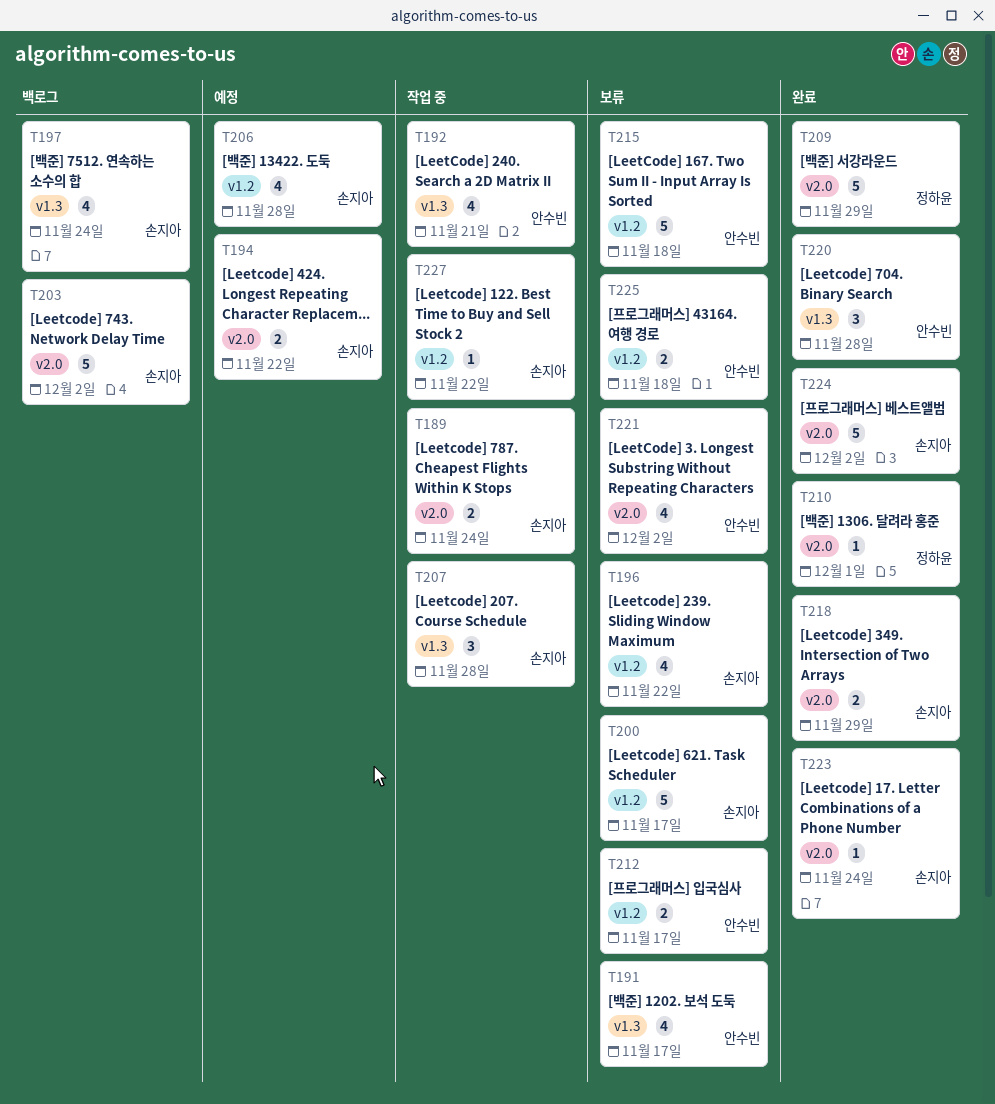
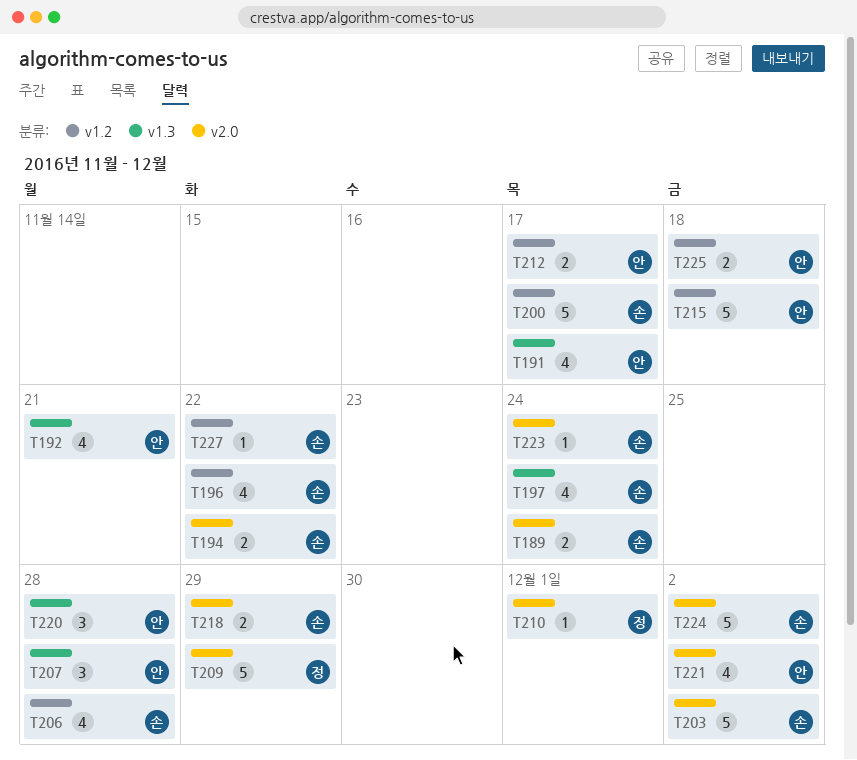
T207, owner: 손지아 -> 안수빈

